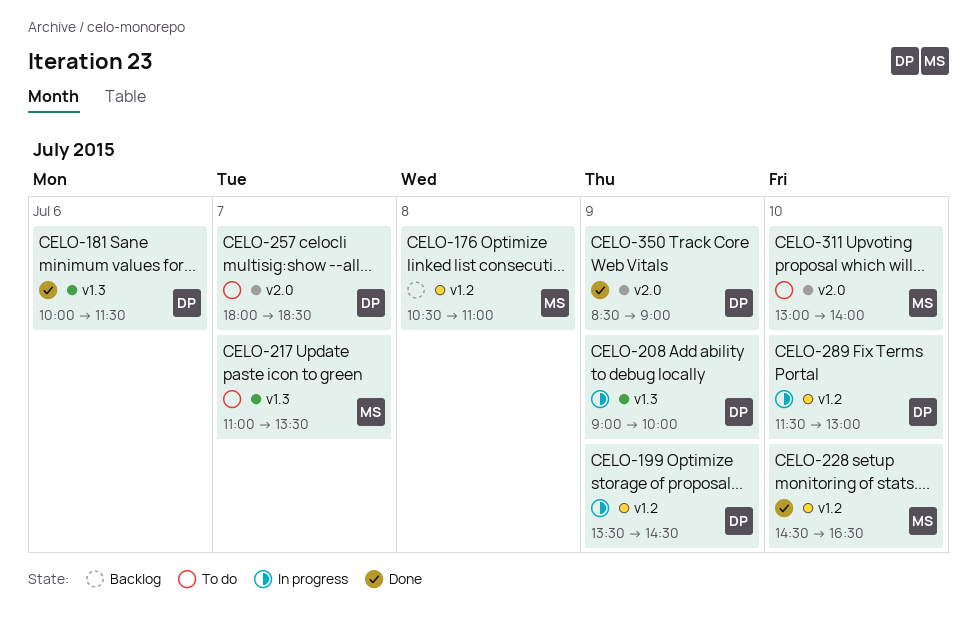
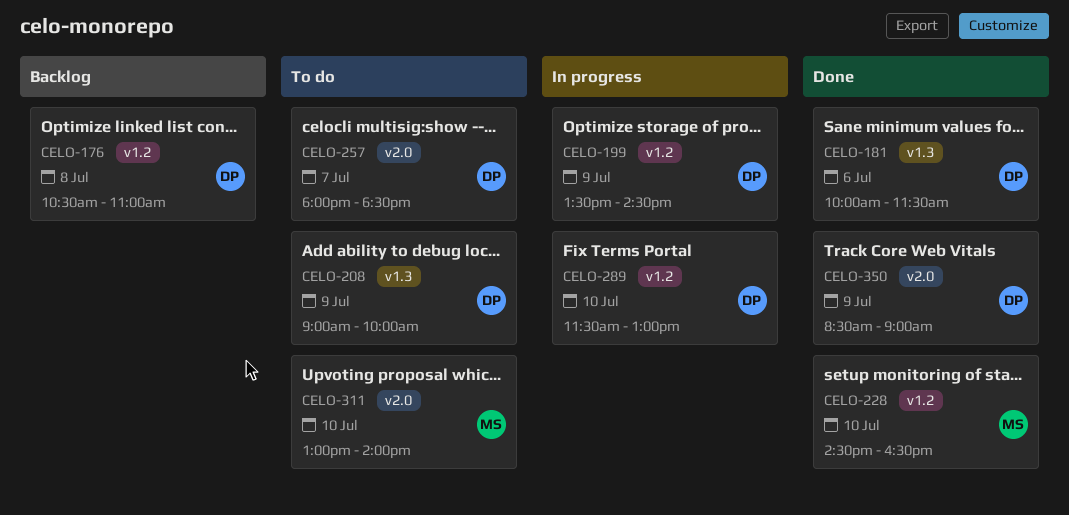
CELO-176, owner: MS -> DP
CELO-208, status: In progress -> To do
CELO-217: present -> none

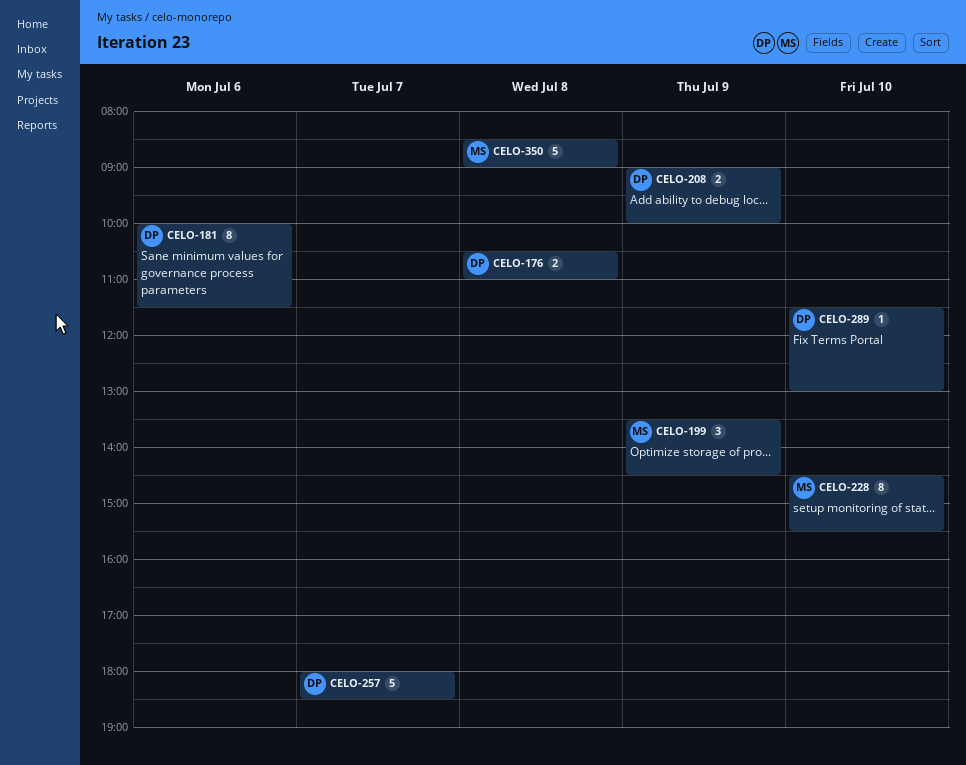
CELO-199, owner: DP -> MS
CELO-228, ends: 16:30 -> 15:30
CELO-311: present -> none
CELO-350, owner: DP -> MS
CELO-350, day: Jul 9 -> Jul 8

